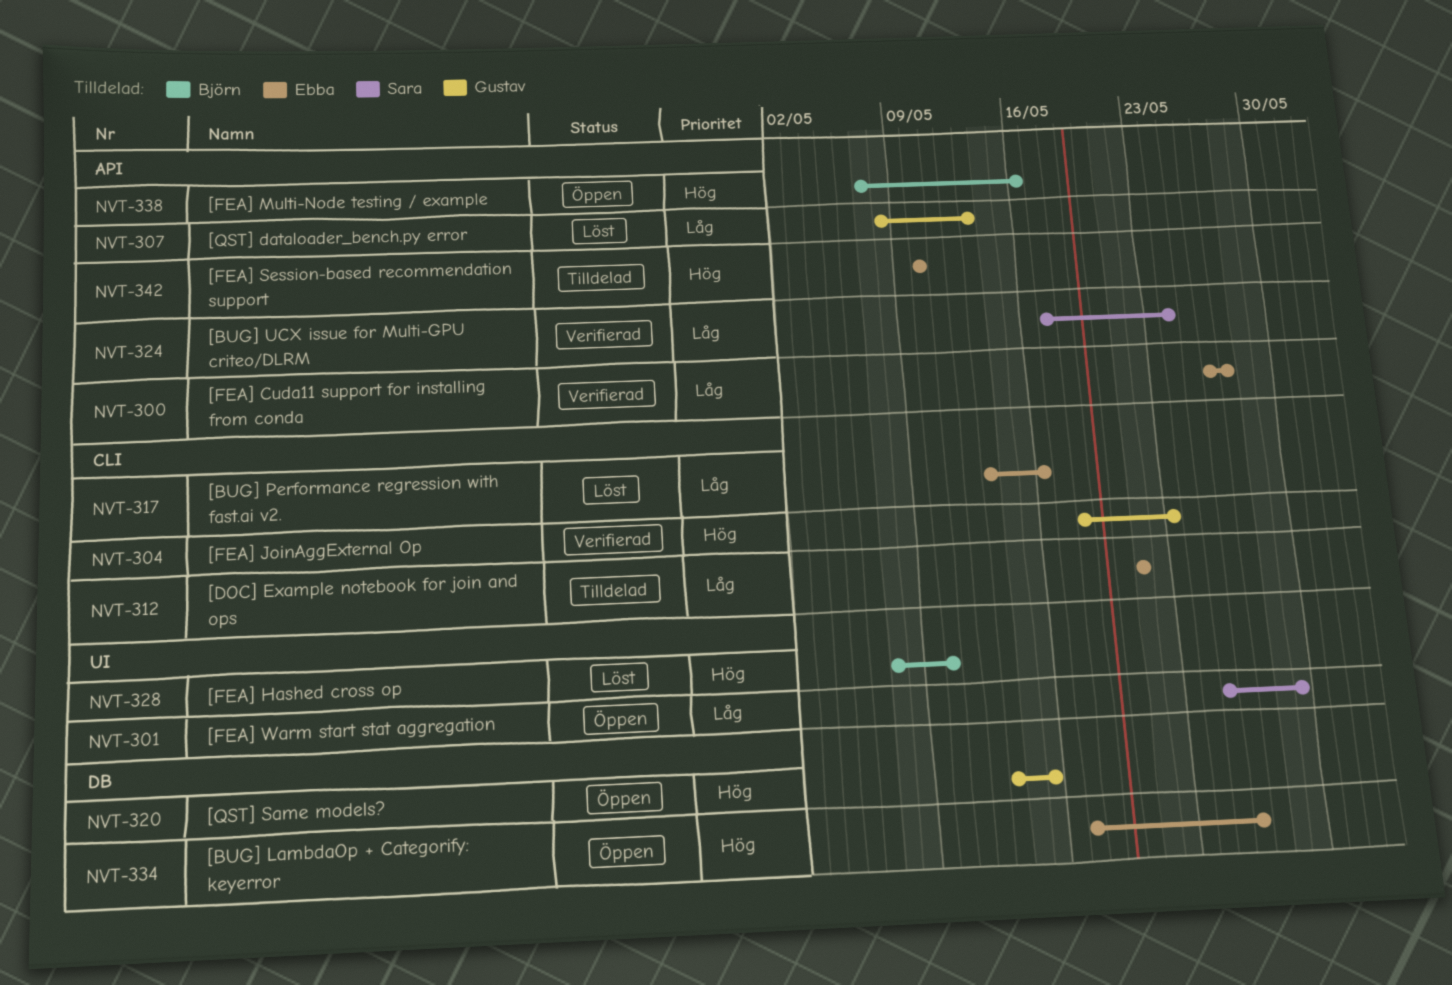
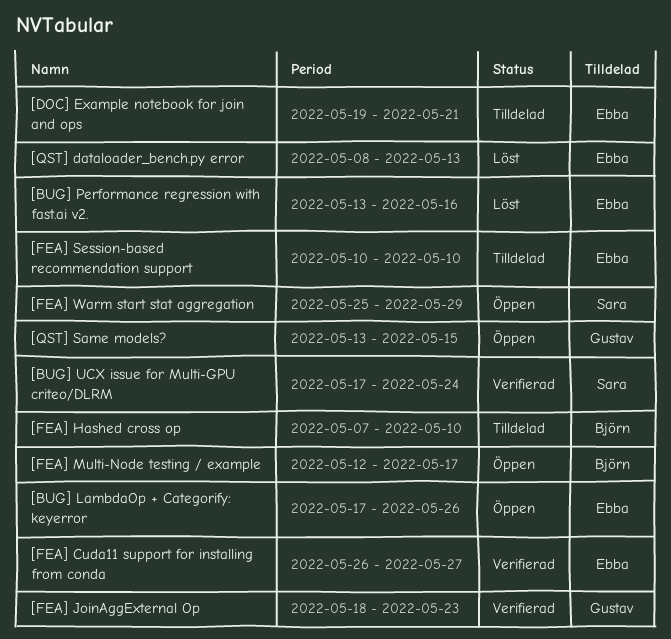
[DOC] Example notebook for join and ops, start: May 21 -> May 19
[FEA] Hashed cross op, status: Löst -> Tilldelad
[FEA] Multi-Node testing / example, start: May 7 -> May 12
[FEA] Multi-Node testing / example, due: May 16 -> May 17
[QST] dataloader_bench.py error, owner: Gustav -> Ebba

